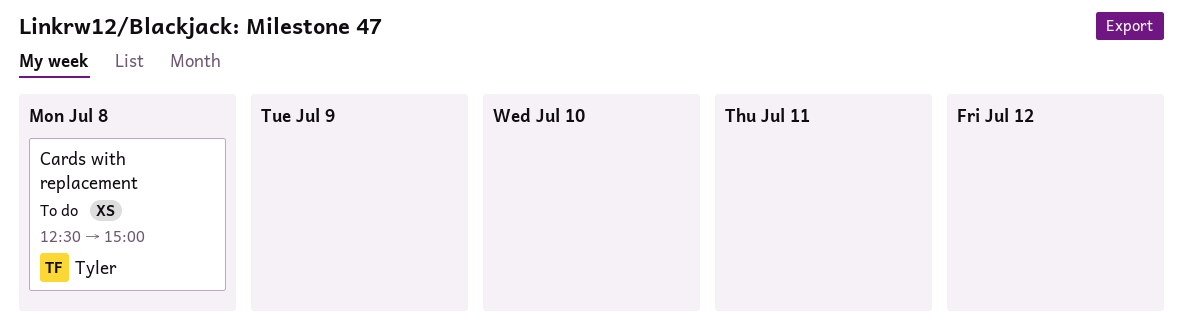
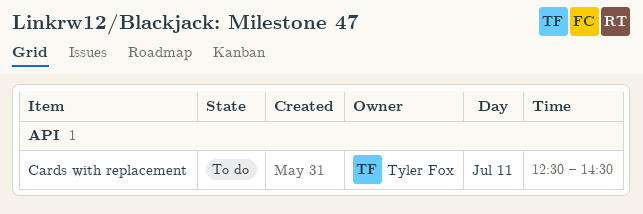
Cards with replacement, day: Jul 8 -> Jul 11
Cards with replacement, ends: 15:00 -> 14:30

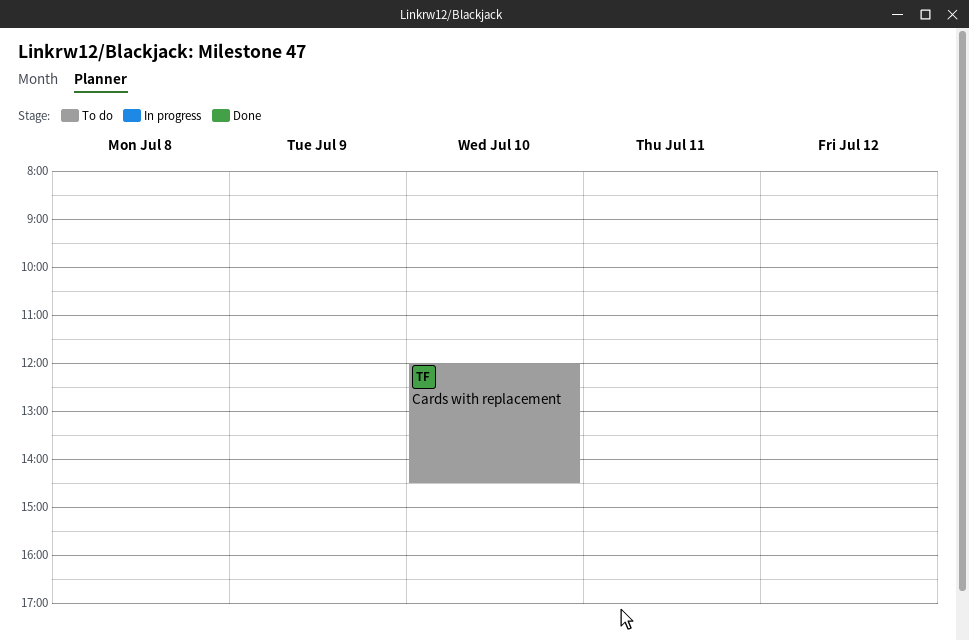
Cards with replacement, day: Jul 11 -> Jul 10
Cards with replacement, begins: 12:30 -> 12:00

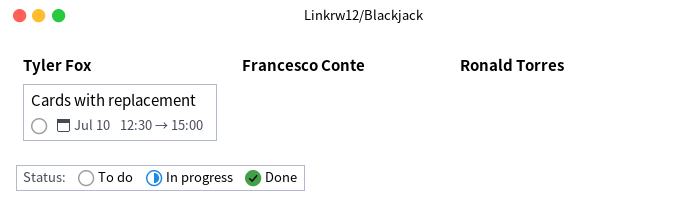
Cards with replacement, begins: 12:00 -> 12:30
Cards with replacement, ends: 14:30 -> 15:00

